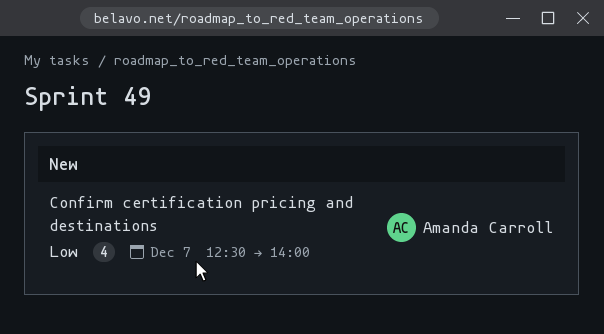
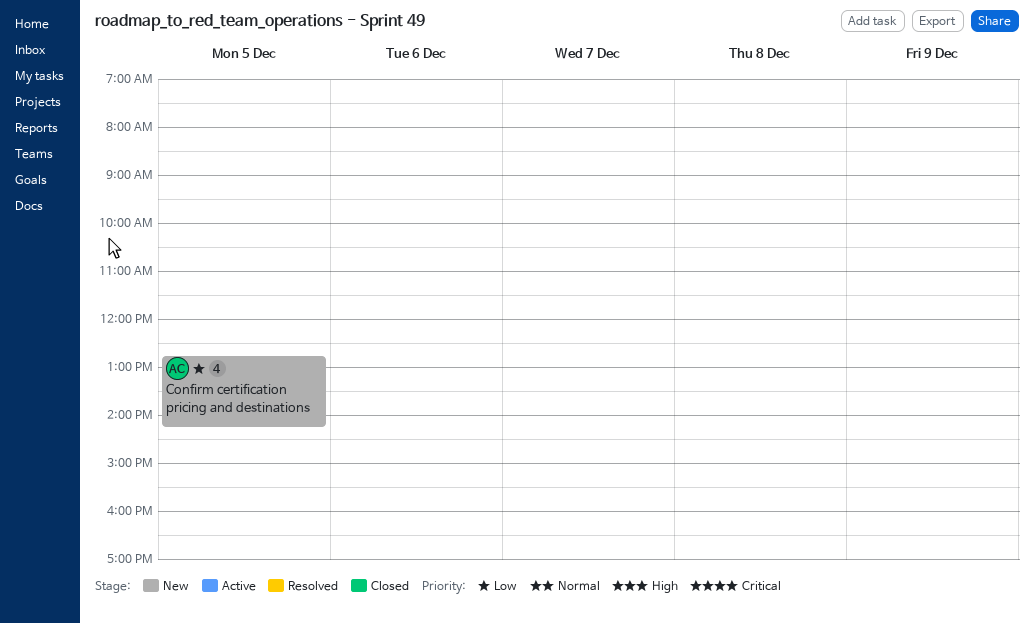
Confirm certification pricing and destinations, day: Dec 7 -> Dec 5
Confirm certification pricing and destinations, begins: 12:30 -> 12:45
Confirm certification pricing and destinations, ends: 14:00 -> 14:15

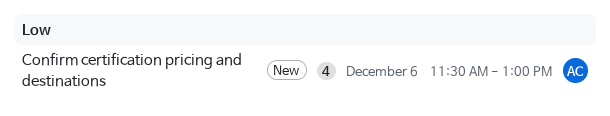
Confirm certification pricing and destinations, day: Dec 5 -> Dec 6
Confirm certification pricing and destinations, begins: 12:45 -> 11:30
Confirm certification pricing and destinations, ends: 14:15 -> 13:00

